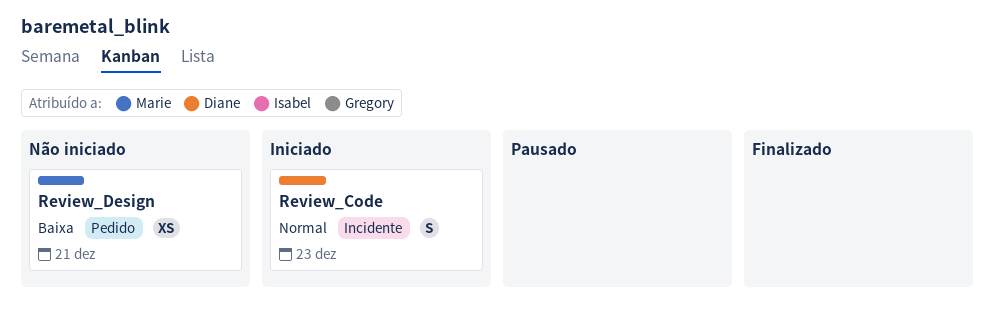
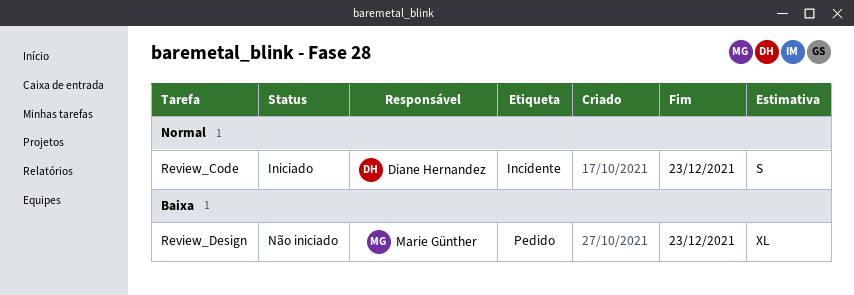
Review_Design, estimate: XS -> XL
Review_Design, due: Dec 21 -> Dec 23

